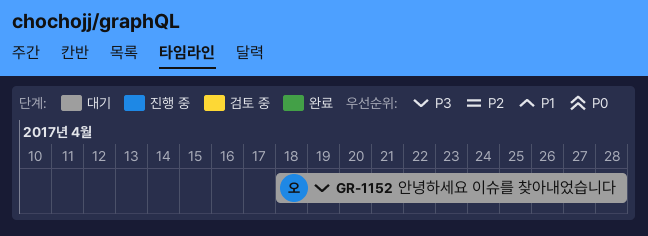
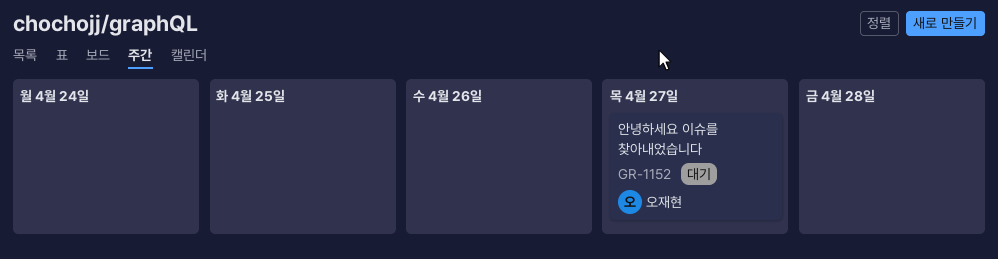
GR-1152, due: Apr 28 -> Apr 27

